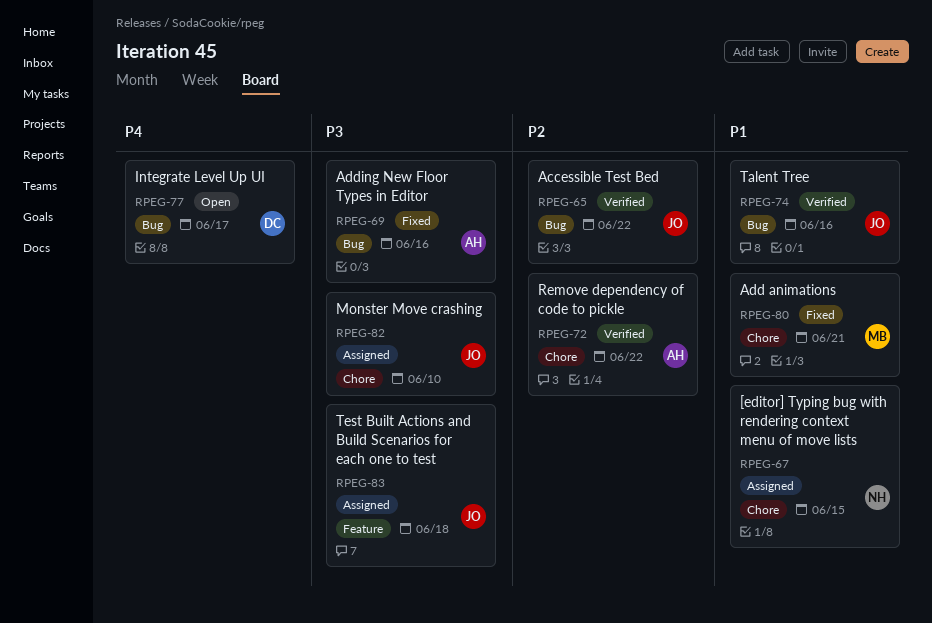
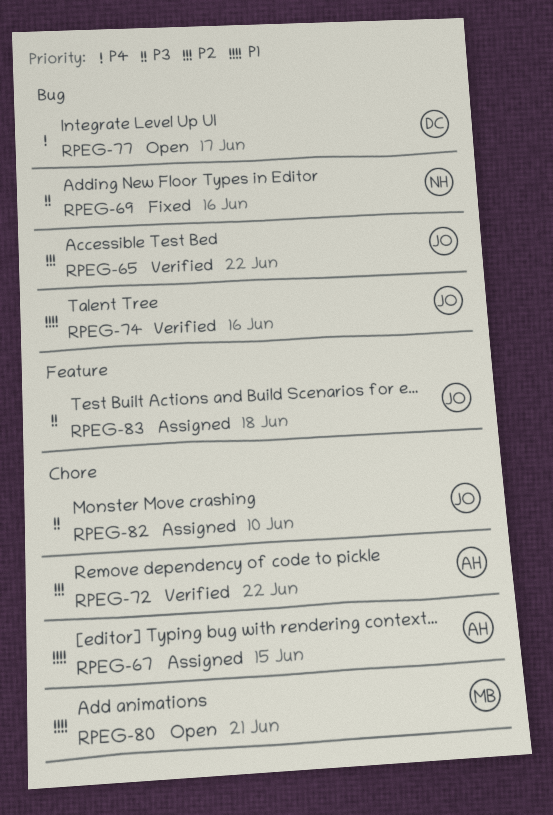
RPEG-67, owner: NH -> AH
RPEG-69, owner: AH -> NH
RPEG-80, status: Fixed -> Open

